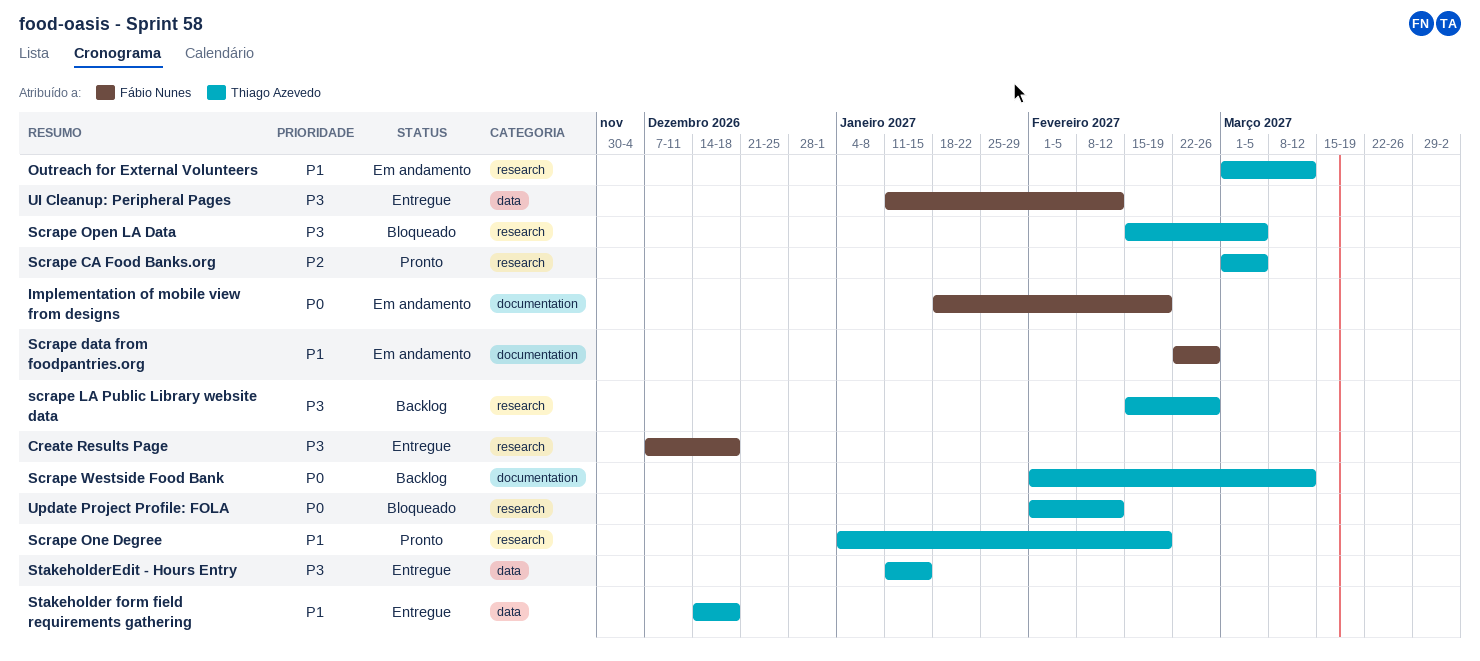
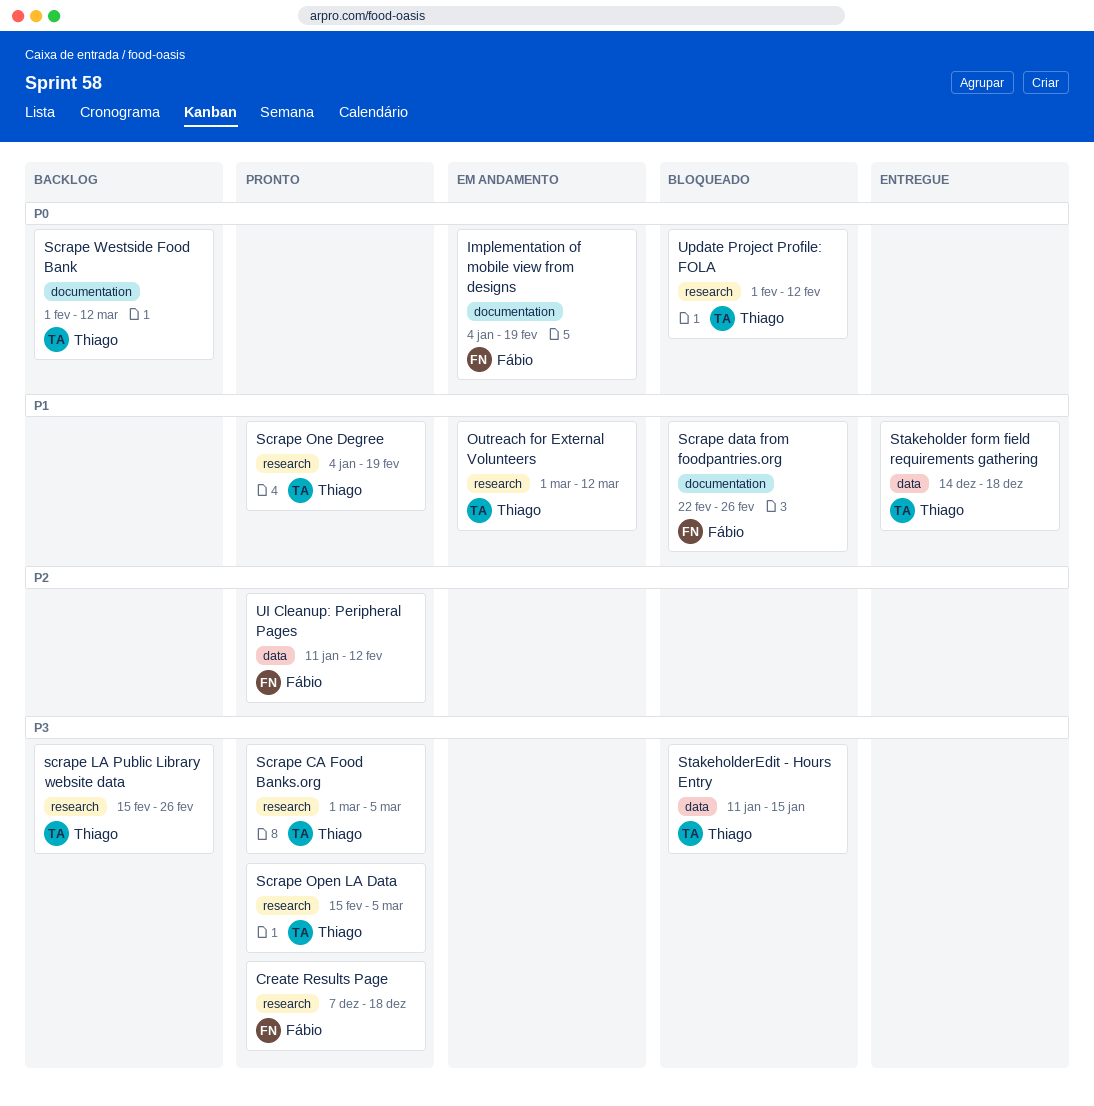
Create Results Page, status: Entregue -> Pronto
Implementation of mobile view from designs, start: Jan 18 -> Jan 4
Scrape CA Food Banks.org, priority: P2 -> P3
Scrape data from foodpantries.org, status: Em andamento -> Bloqueado
Scrape Open LA Data, status: Bloqueado -> Pronto
StakeholderEdit - Hours Entry, status: Entregue -> Bloqueado
UI Cleanup: Peripheral Pages, status: Entregue -> Pronto
UI Cleanup: Peripheral Pages, priority: P3 -> P2

